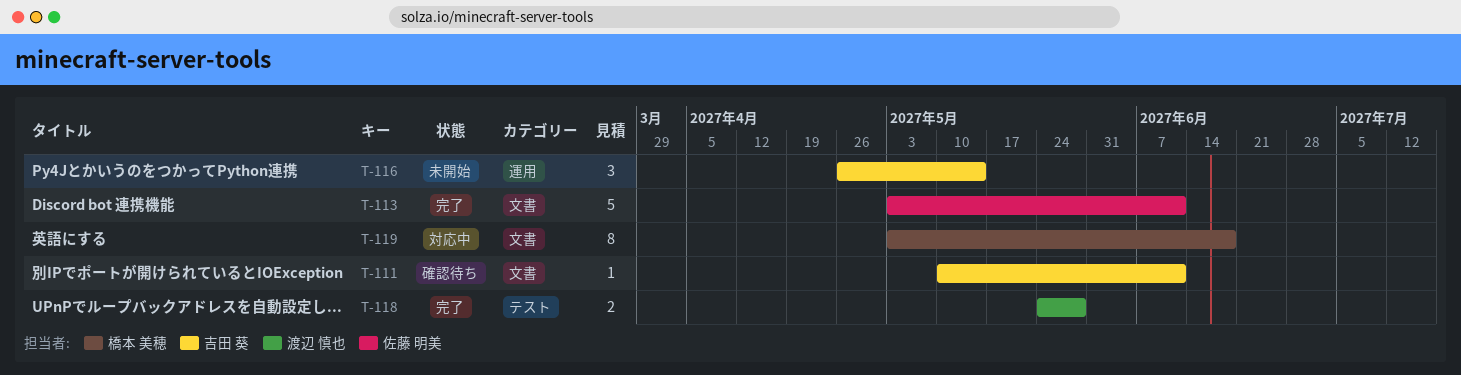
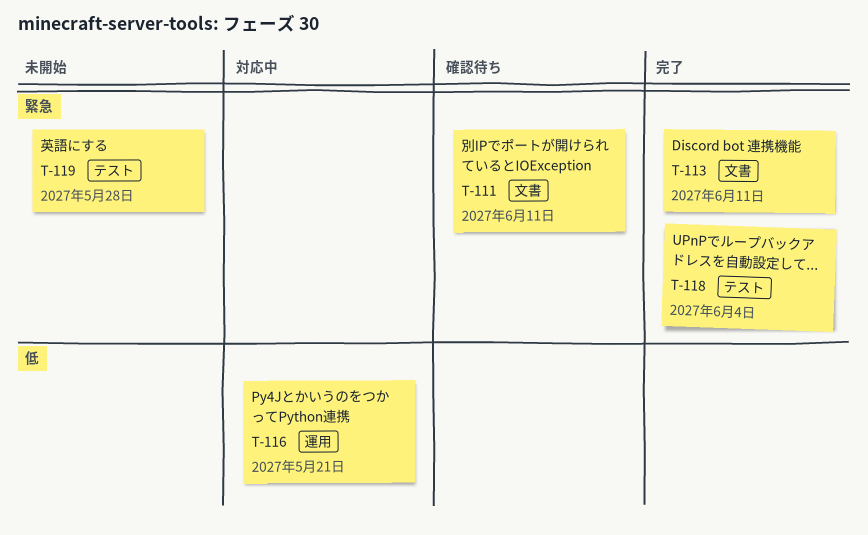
T-116, status: 未開始 -> 対応中
T-116, due: May 14 -> May 21
T-118, due: May 28 -> Jun 4
T-119, status: 対応中 -> 未開始
T-119, label: 文書 -> テスト
T-119, due: Jun 18 -> May 28

